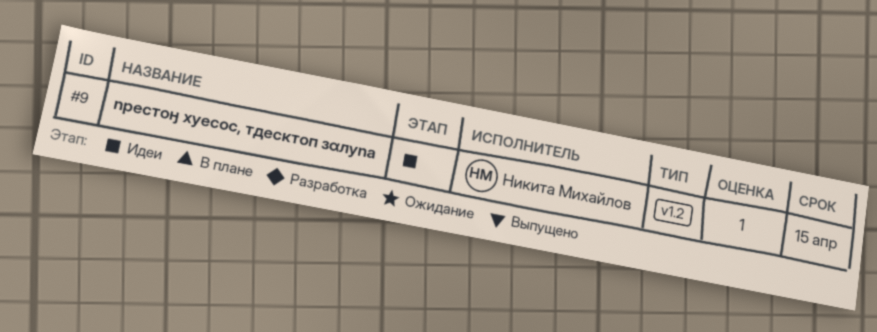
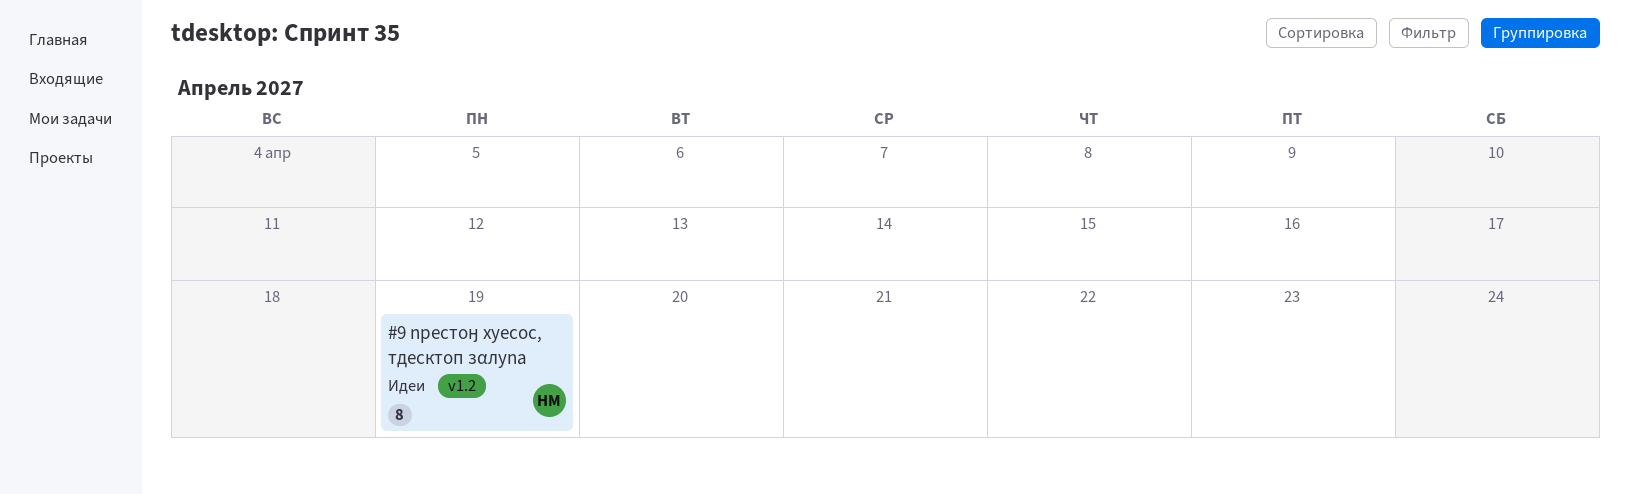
#9, estimate: 1 -> 8
#9, due: Apr 15 -> Apr 19

